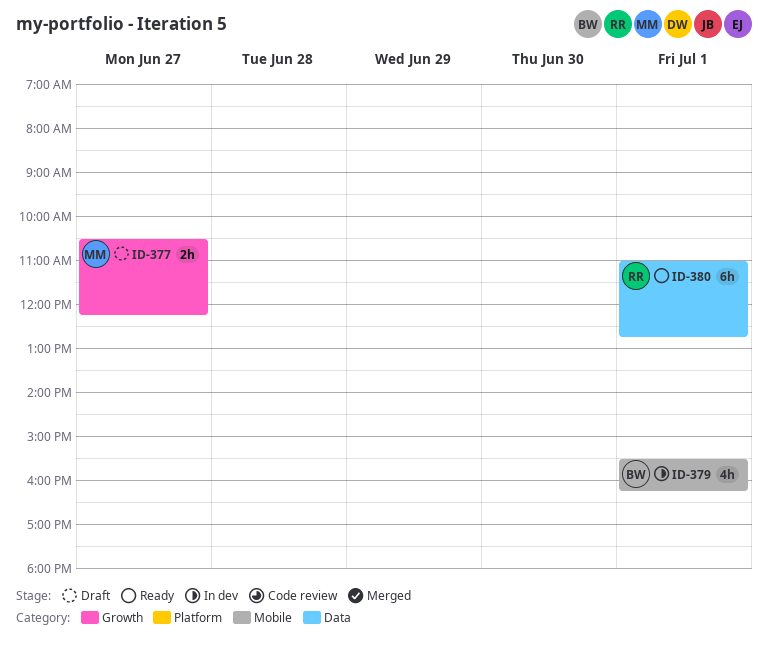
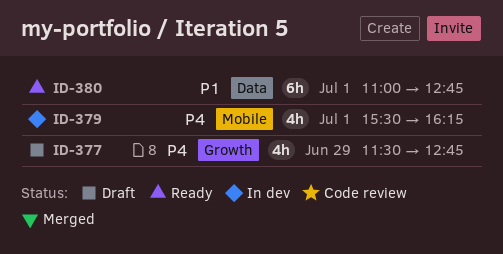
ID-377, estimate: 2h -> 4h
ID-377, day: Jun 27 -> Jun 29
ID-377, begins: 10:30 -> 11:30
ID-377, ends: 12:15 -> 12:45

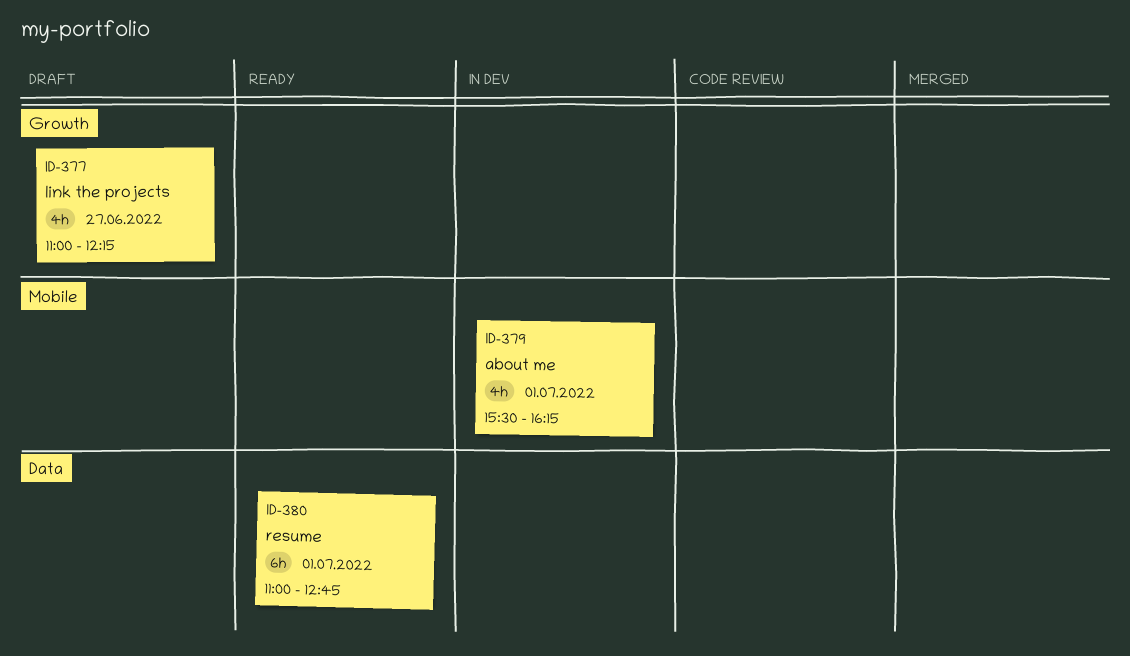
ID-377, day: Jun 29 -> Jun 27
ID-377, begins: 11:30 -> 11:00
ID-377, ends: 12:45 -> 12:15

